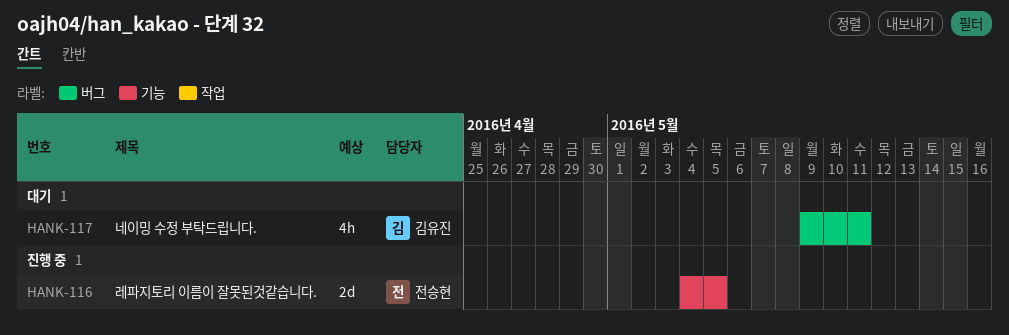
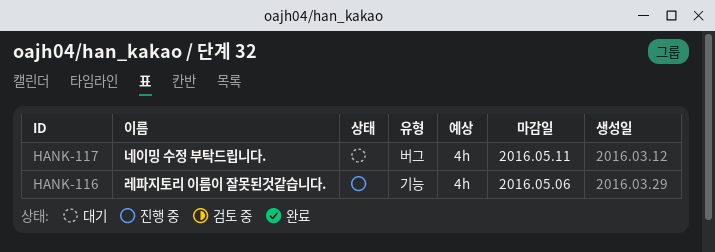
HANK-116, estimate: 2d -> 4h
HANK-116, due: May 5 -> May 6

